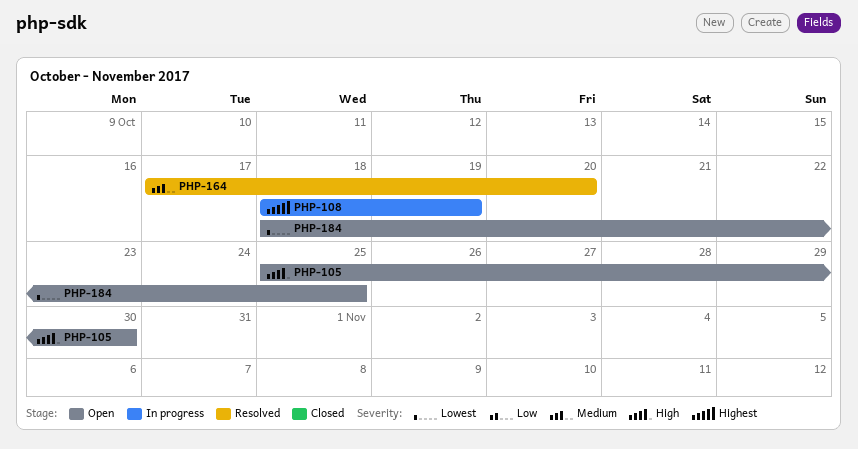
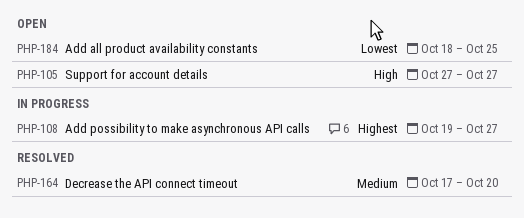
PHP-105, start: Oct 25 -> Oct 27
PHP-105, due: Oct 30 -> Oct 27
PHP-108, start: Oct 18 -> Oct 19
PHP-108, due: Oct 19 -> Oct 27

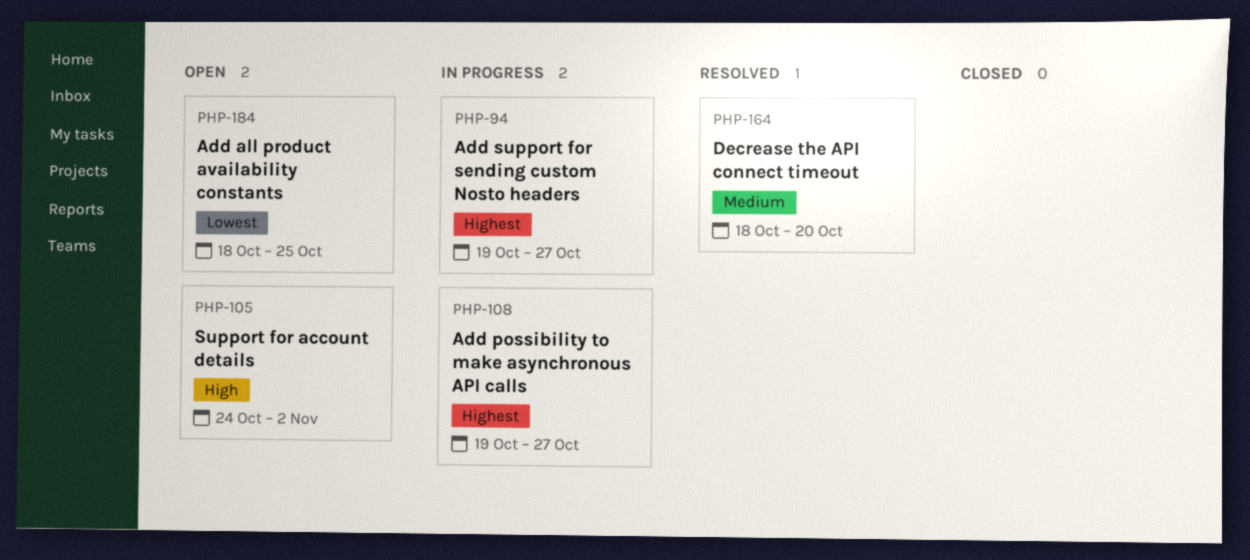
PHP-94: none -> present
PHP-105, start: Oct 27 -> Oct 24
PHP-105, due: Oct 27 -> Nov 2
PHP-164, start: Oct 17 -> Oct 18

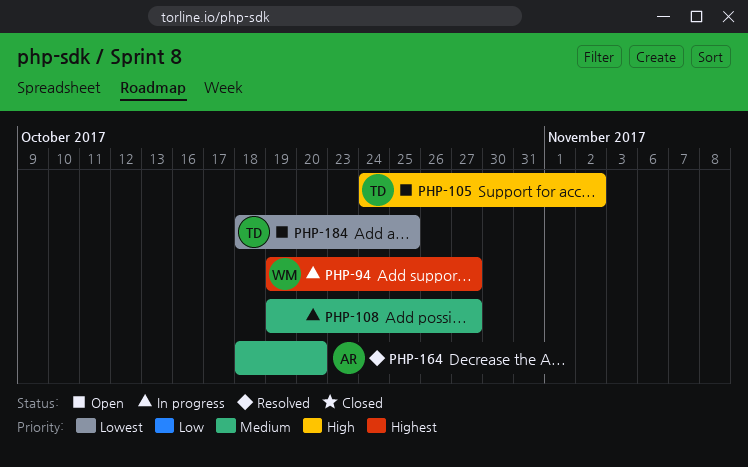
PHP-108, priority: Highest -> Medium

